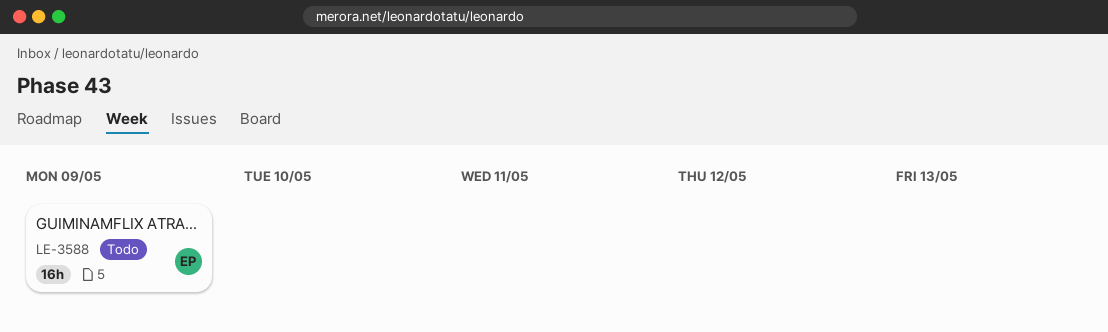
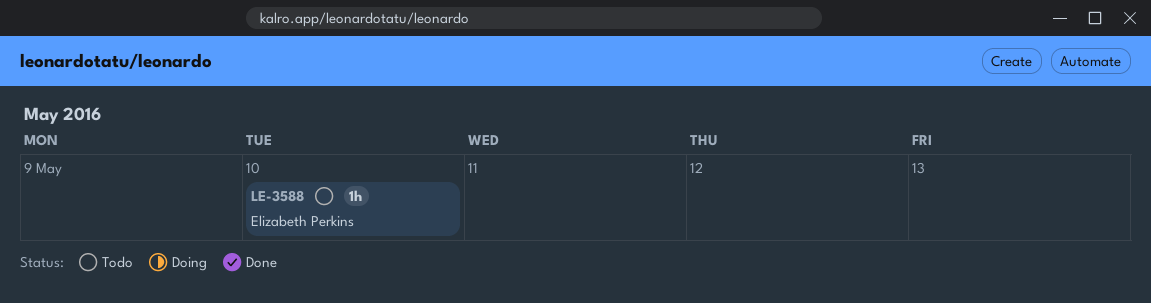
LE-3588, estimate: 16h -> 1h
LE-3588, due: May 9 -> May 10

